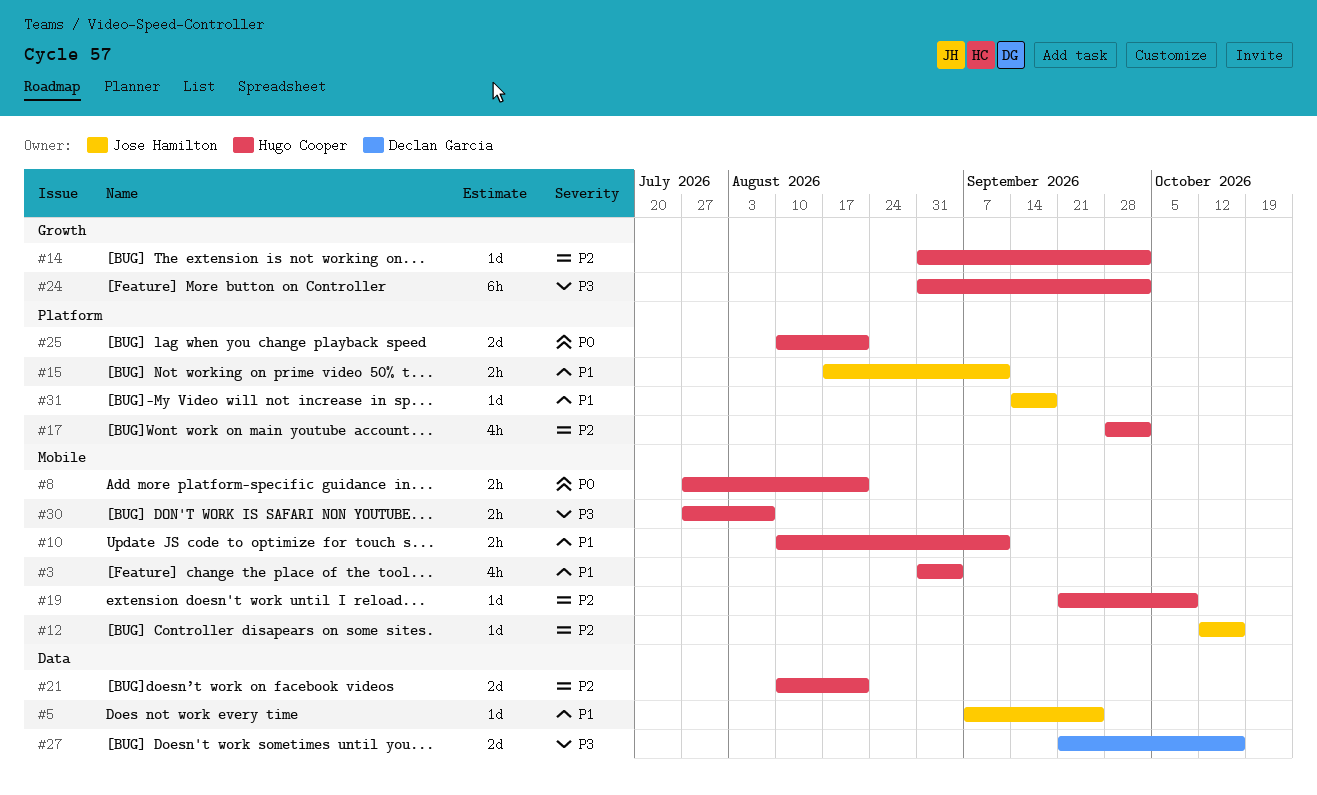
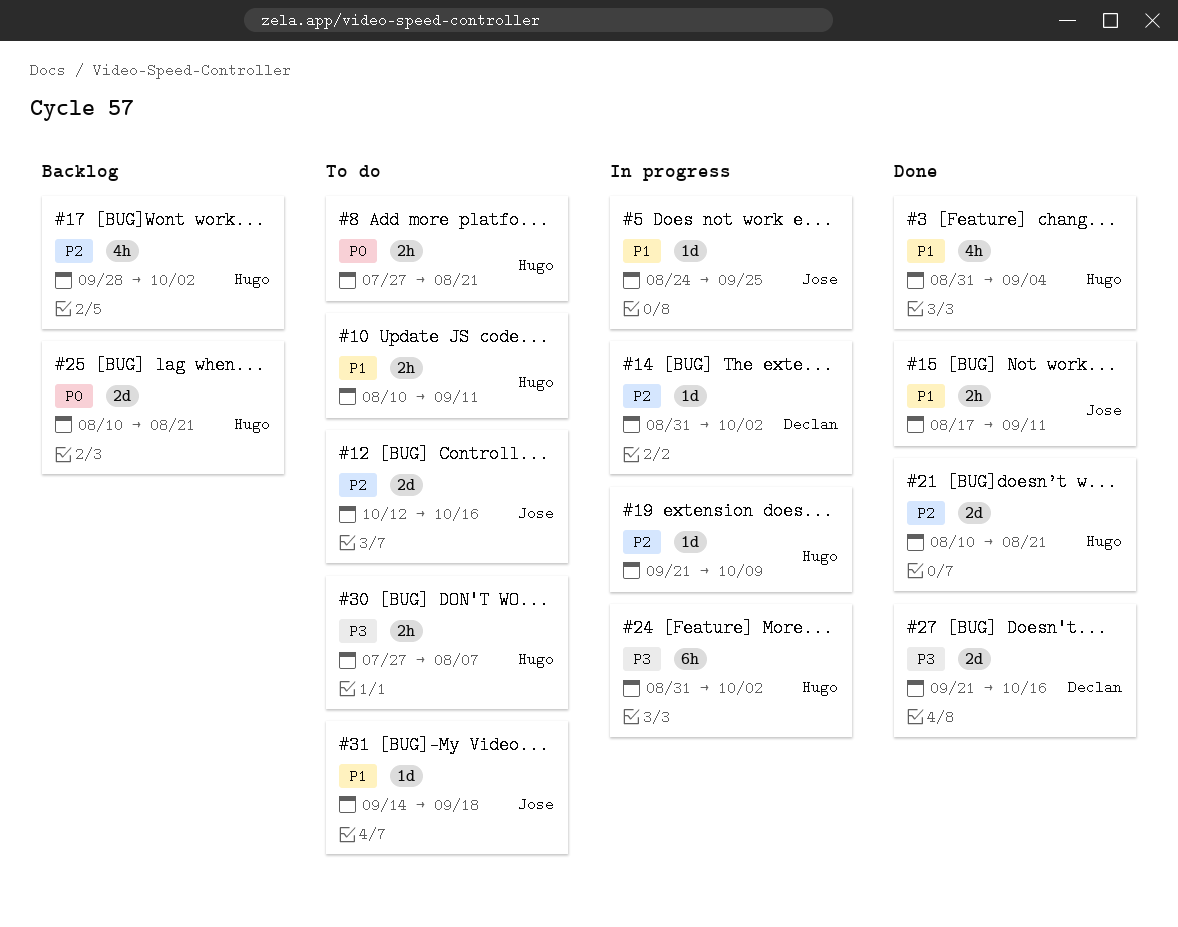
#5, start: Sep 7 -> Aug 24
#12, estimate: 1d -> 2d
#14, owner: Hugo Cooper -> Declan Garcia

